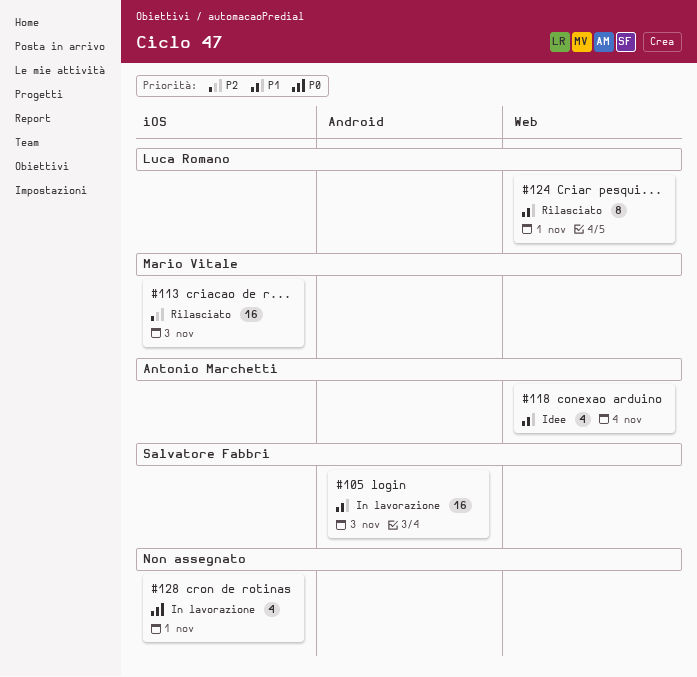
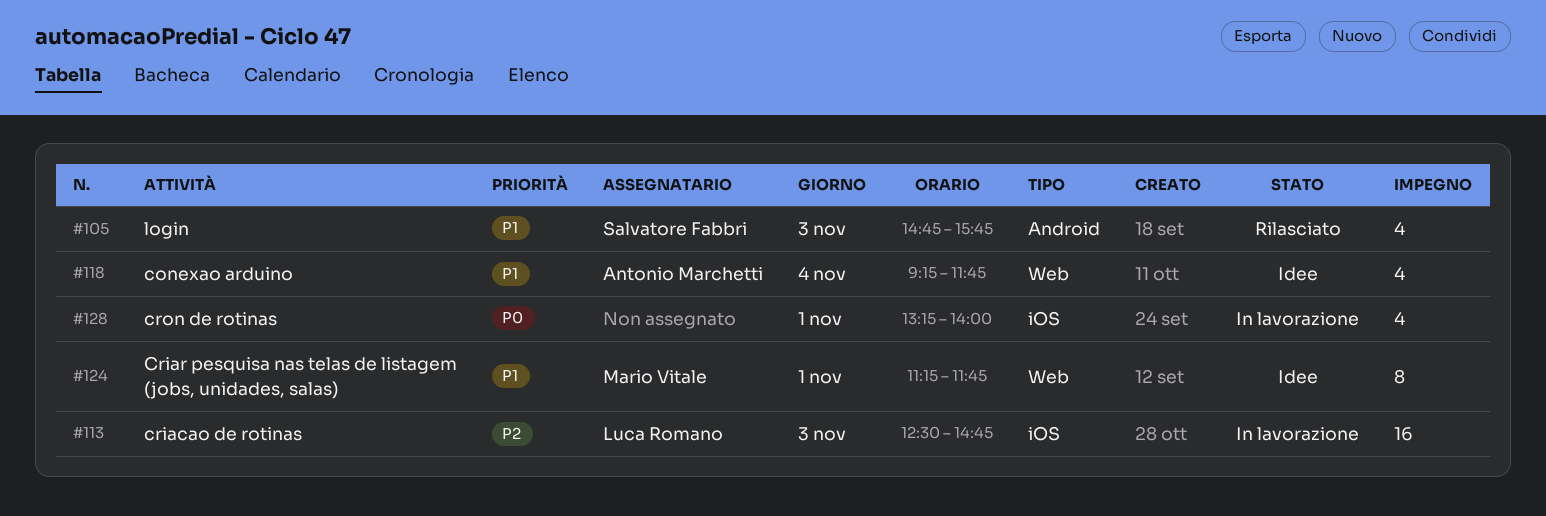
#105, status: In lavorazione -> Rilasciato
#105, estimate: 16 -> 4
#113, status: Rilasciato -> In lavorazione
#113, owner: Mario Vitale -> Luca Romano
#124, status: Rilasciato -> Idee
#124, owner: Luca Romano -> Mario Vitale

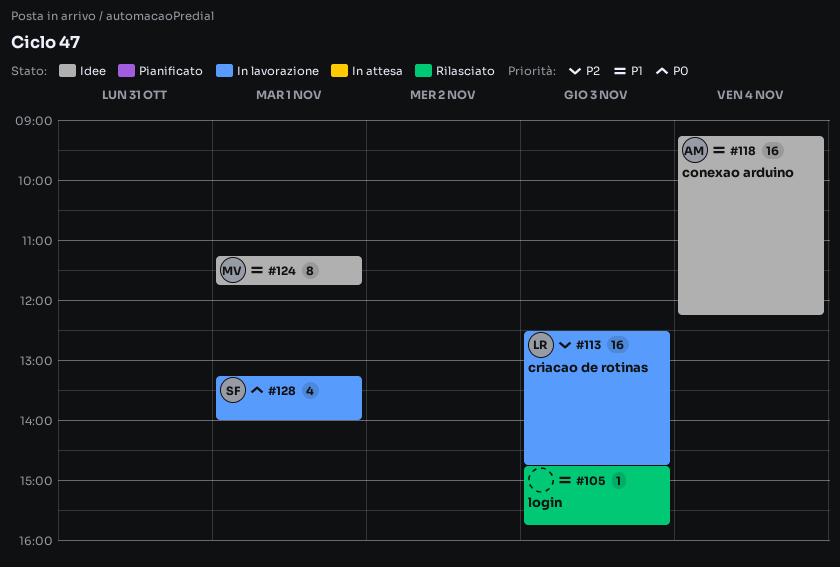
#105, owner: Salvatore Fabbri -> none
#105, estimate: 4 -> 1
#118, estimate: 4 -> 16
#118, ends: 11:45 -> 12:15
#128, owner: none -> Salvatore Fabbri

